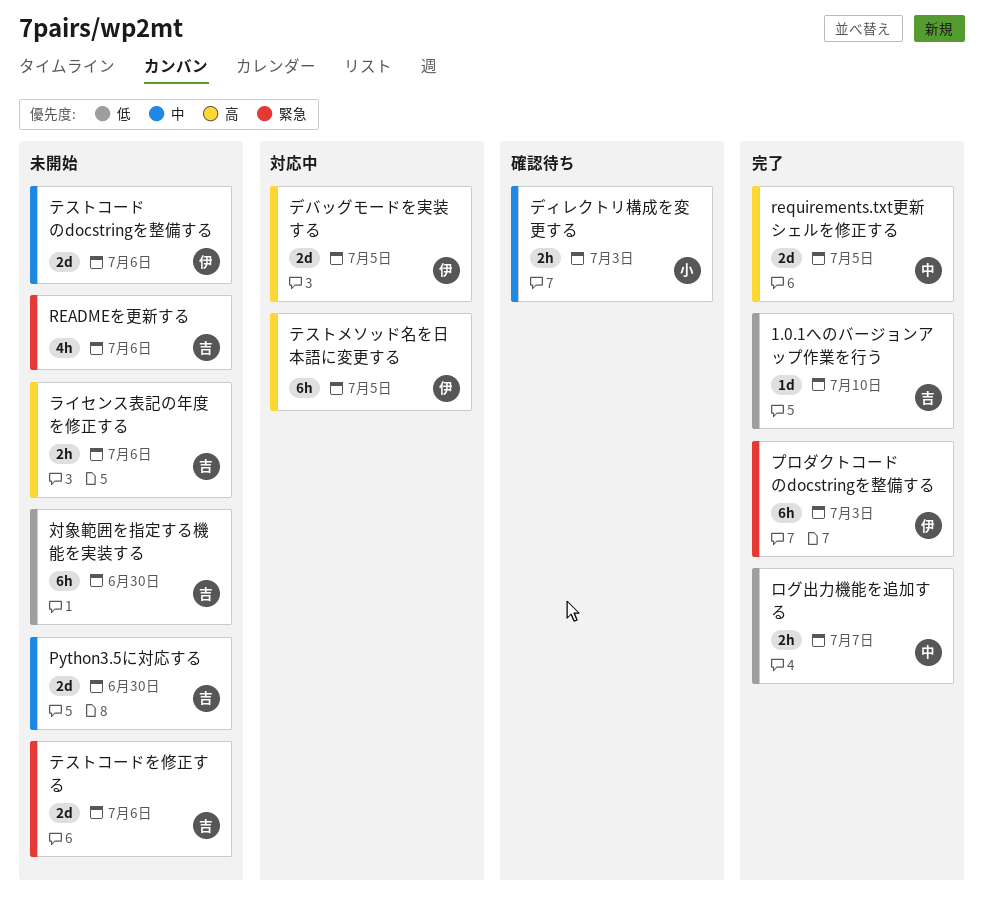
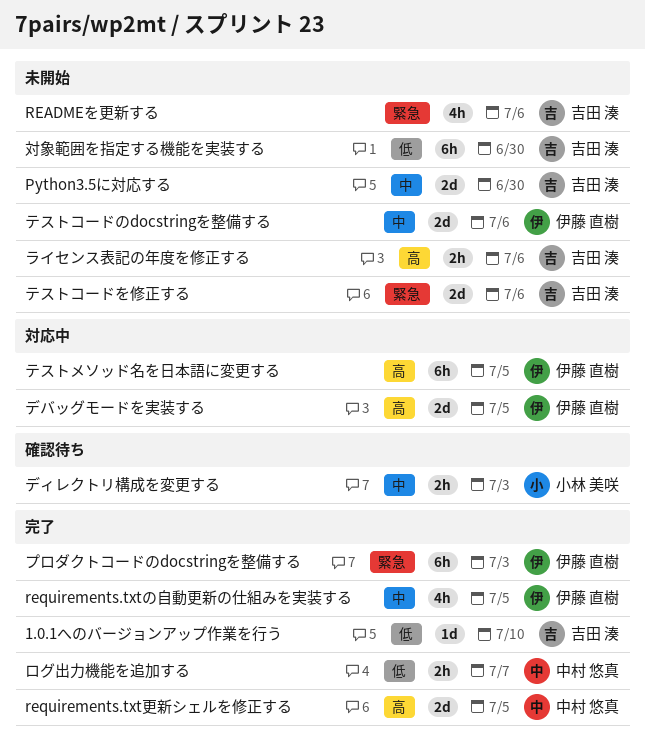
requirements.txtの自動更新の仕組みを実装する: none -> present

